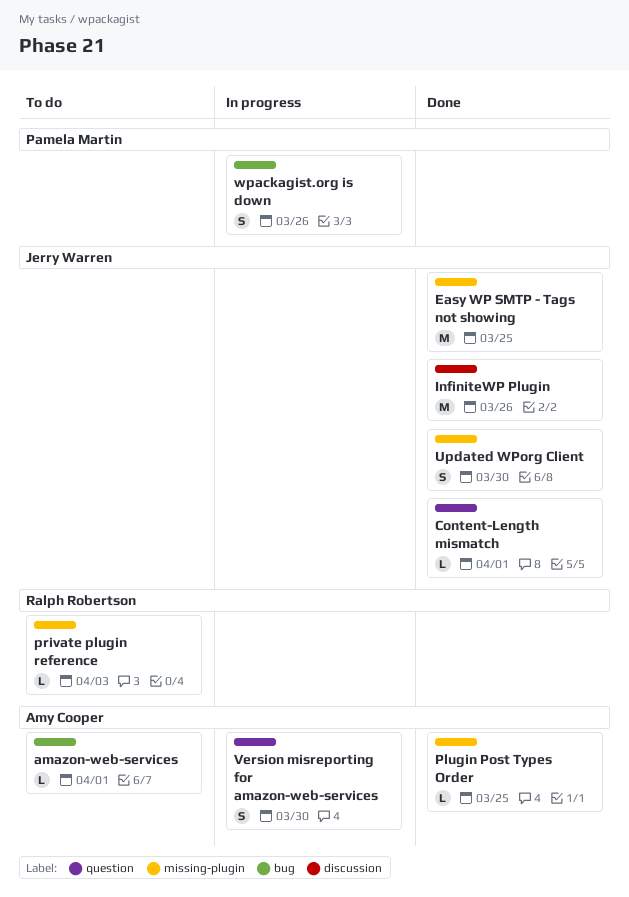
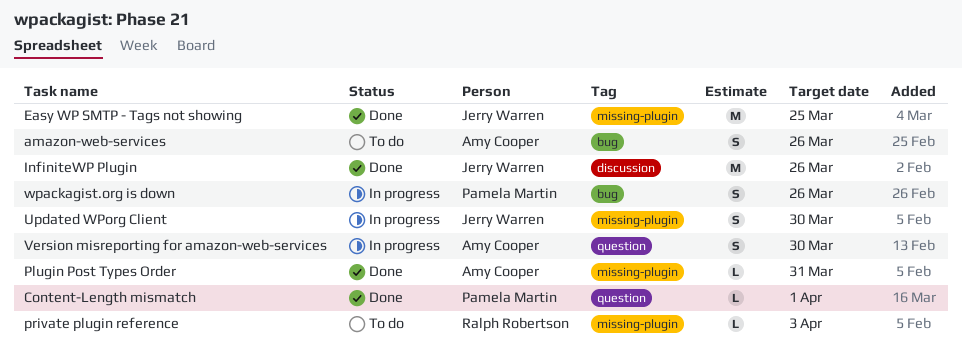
amazon-web-services, estimate: L -> S
amazon-web-services, due: Apr 1 -> Mar 26
Content-Length mismatch, owner: Jerry Warren -> Pamela Martin
Plugin Post Types Order, due: Mar 25 -> Mar 31
Updated WPorg Client, status: Done -> In progress

